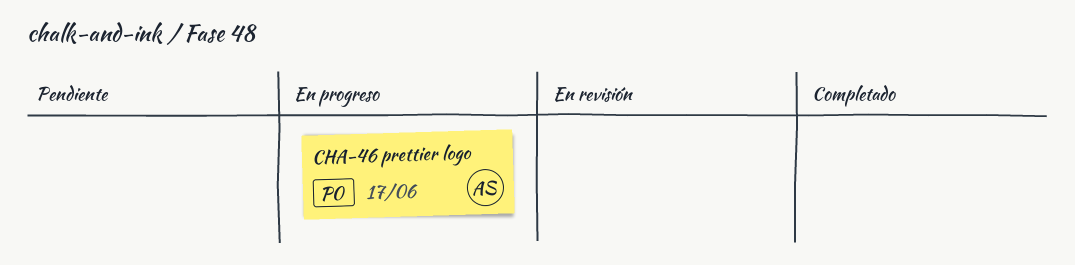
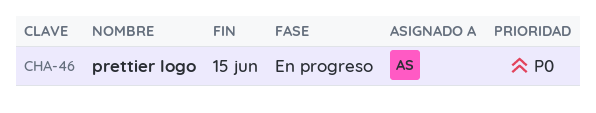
CHA-46, due: Jun 17 -> Jun 15

